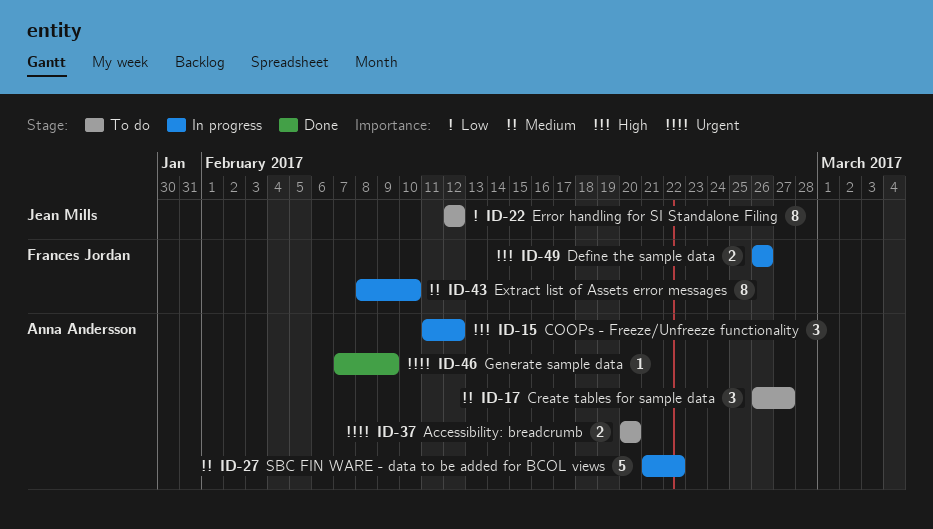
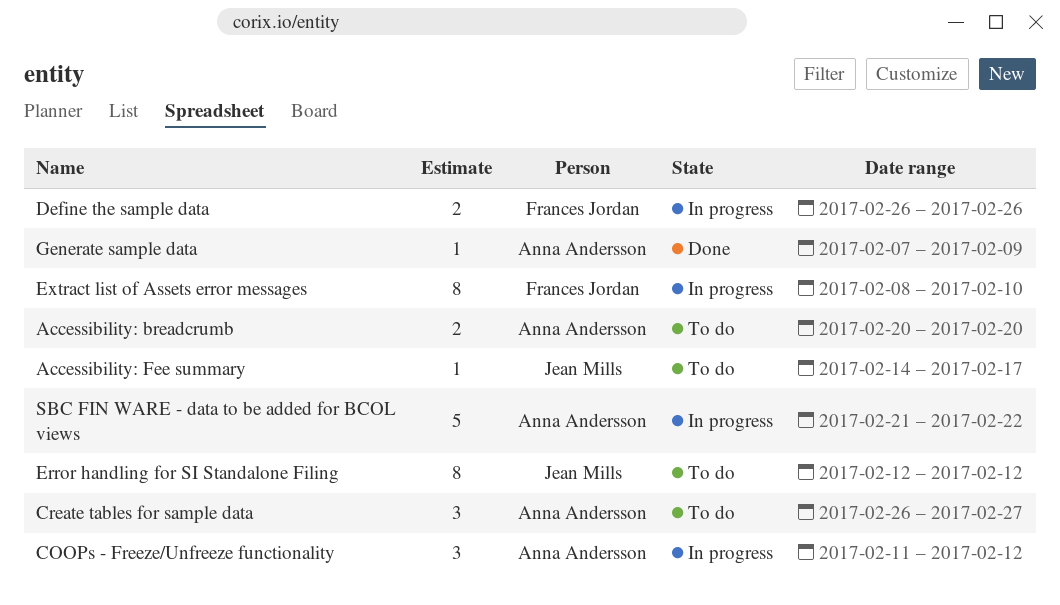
Accessibility: Fee summary: none -> present

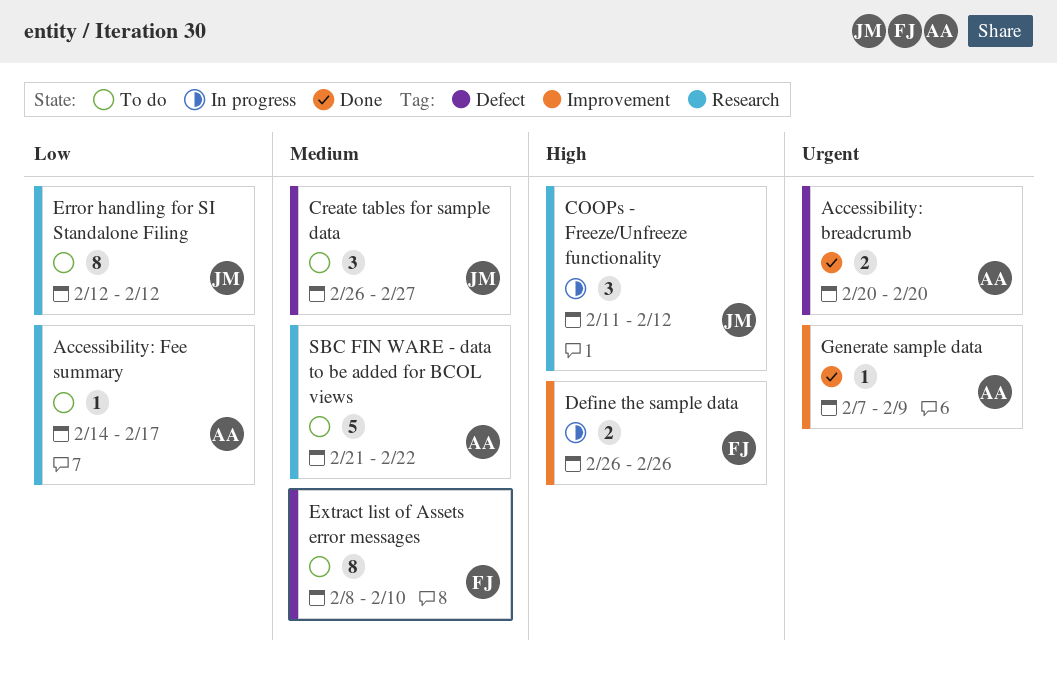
Accessibility: breadcrumb, status: To do -> Done
Accessibility: Fee summary, owner: Jean Mills -> Anna Andersson
COOPs - Freeze/Unfreeze functionality, owner: Anna Andersson -> Jean Mills
Create tables for sample data, owner: Anna Andersson -> Jean Mills
Extract list of Assets error messages, status: In progress -> To do
SBC FIN WARE - data to be added for BCOL views, status: In progress -> To do

